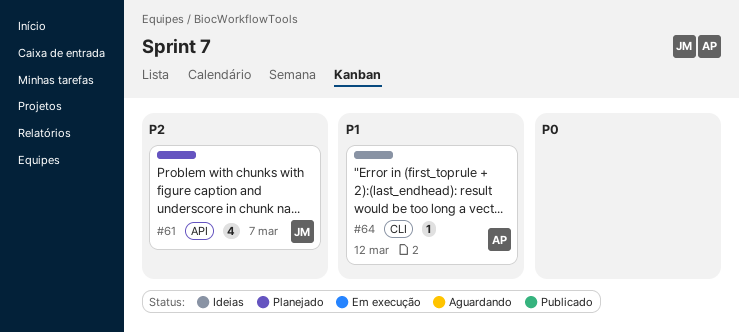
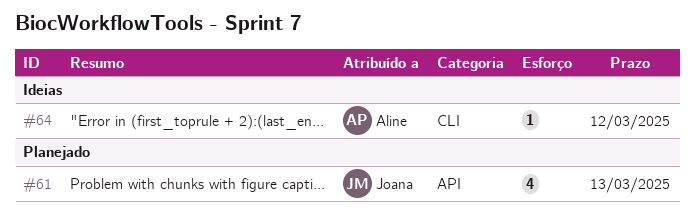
#61, due: Mar 7 -> Mar 13

